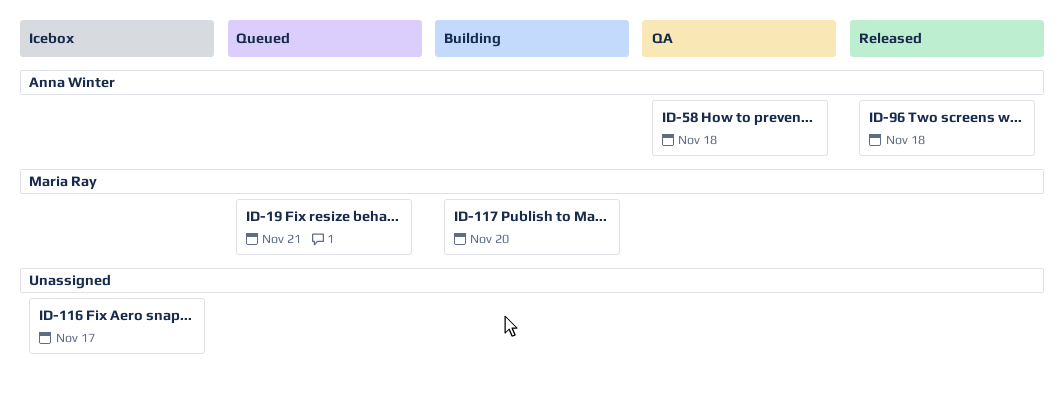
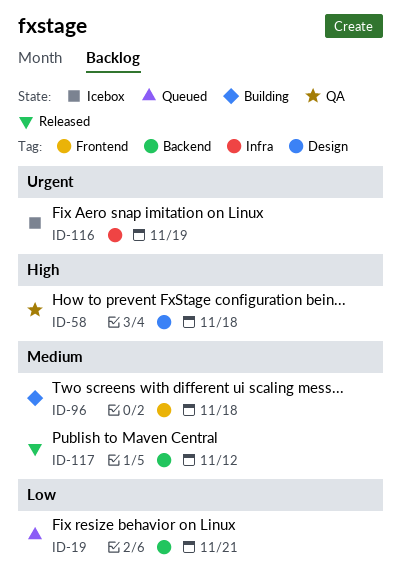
ID-96, status: Released -> Building
ID-116, due: Nov 17 -> Nov 19
ID-117, status: Building -> Released
ID-117, due: Nov 20 -> Nov 12

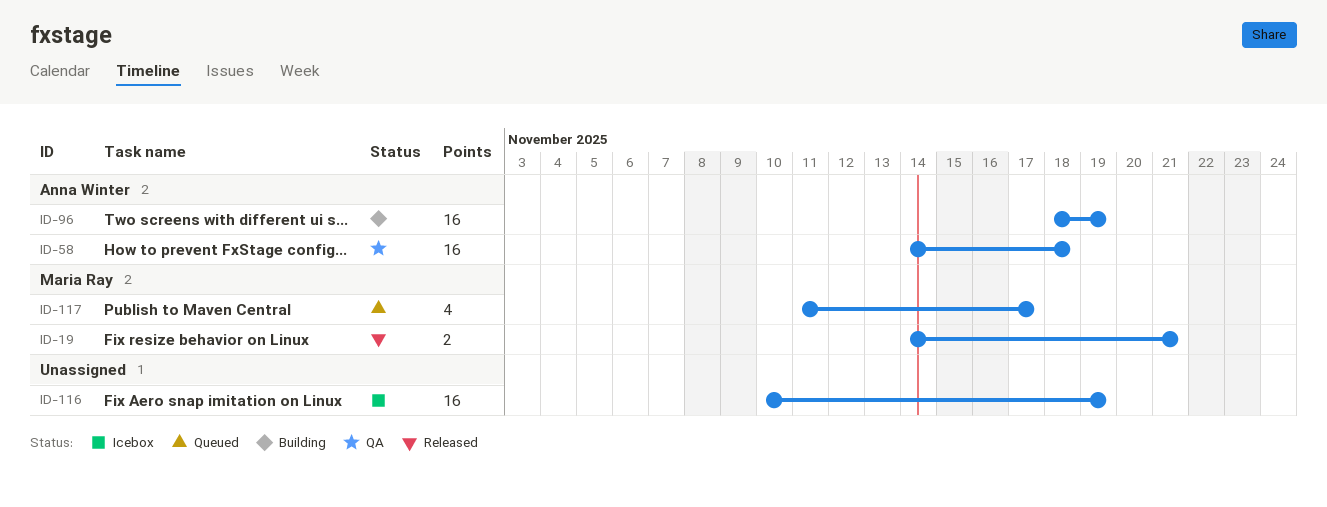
ID-19, status: Queued -> Released
ID-96, due: Nov 18 -> Nov 19
ID-117, status: Released -> Queued
ID-117, due: Nov 12 -> Nov 17

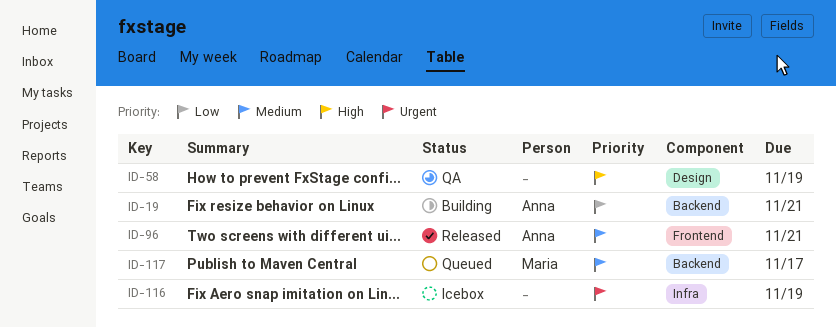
ID-19, status: Released -> Building
ID-19, owner: Maria Ray -> Anna Winter
ID-58, owner: Anna Winter -> none
ID-58, due: Nov 18 -> Nov 19
ID-96, status: Building -> Released
ID-96, due: Nov 19 -> Nov 21

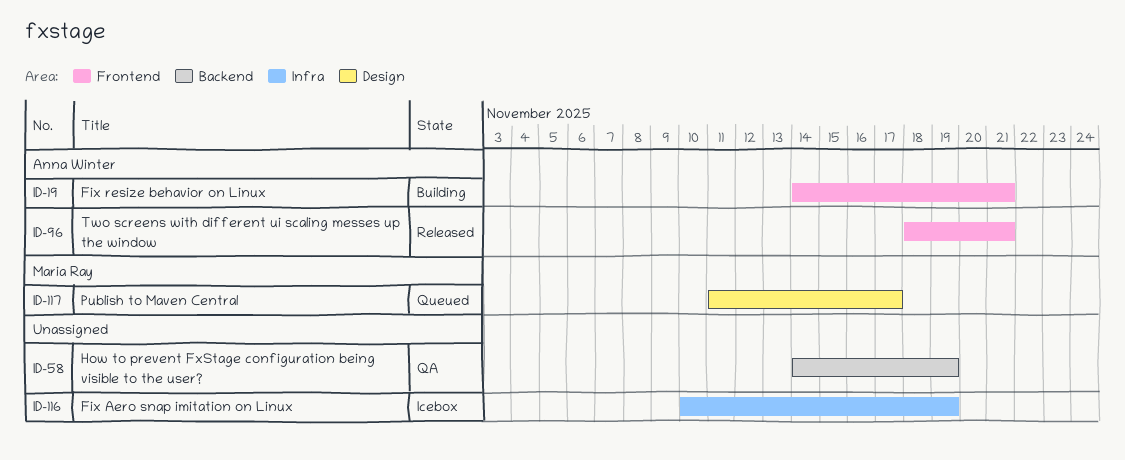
ID-19, label: Backend -> Frontend
ID-58, label: Design -> Backend
ID-117, label: Backend -> Design

